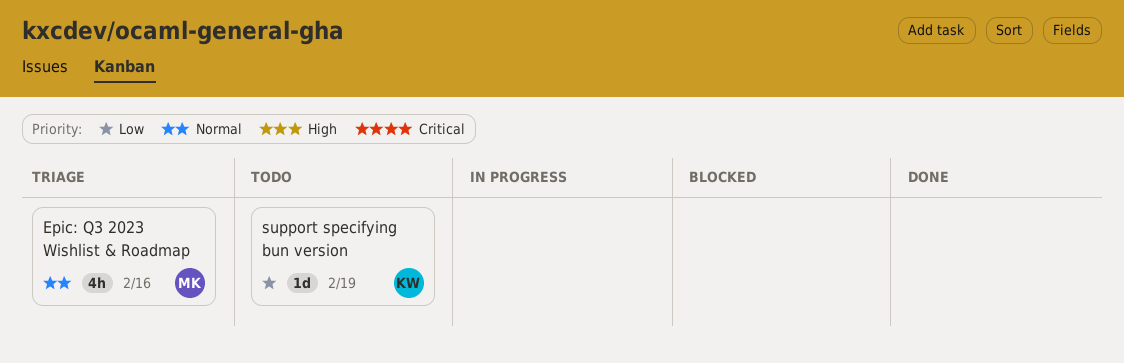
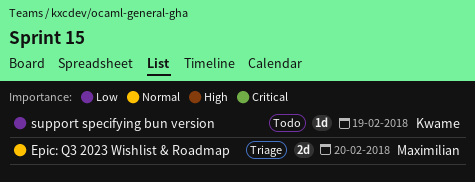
Epic: Q3 2023 Wishlist & Roadmap, estimate: 4h -> 2d
Epic: Q3 2023 Wishlist & Roadmap, due: Feb 16 -> Feb 20

